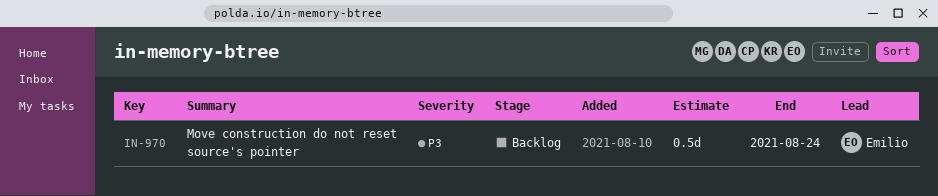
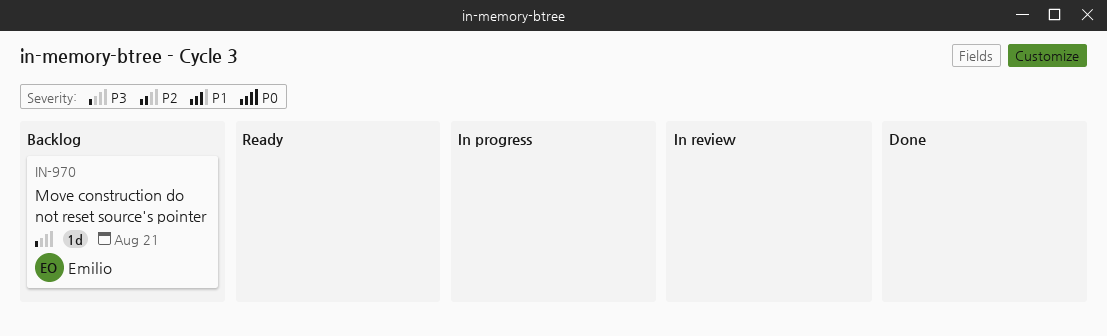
IN-970, estimate: 0.5d -> 1d
IN-970, due: Aug 24 -> Aug 21

